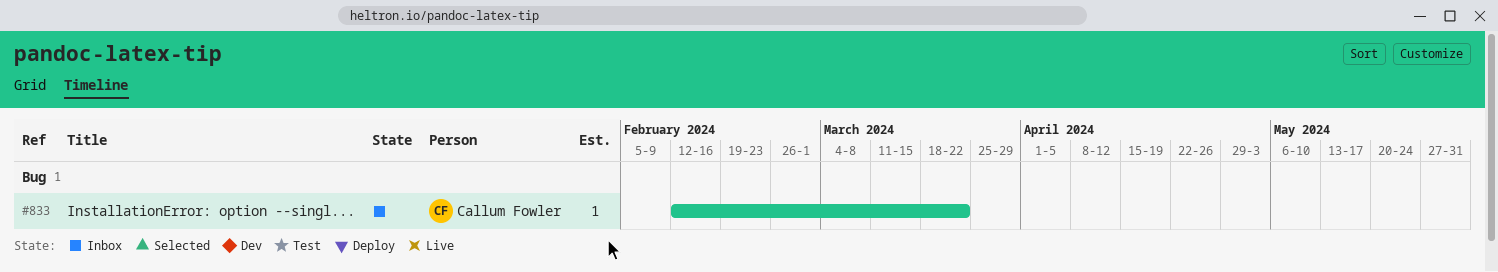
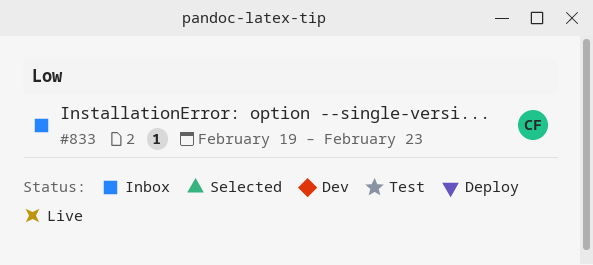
#833, start: Feb 12 -> Feb 19
#833, due: Mar 22 -> Feb 23

